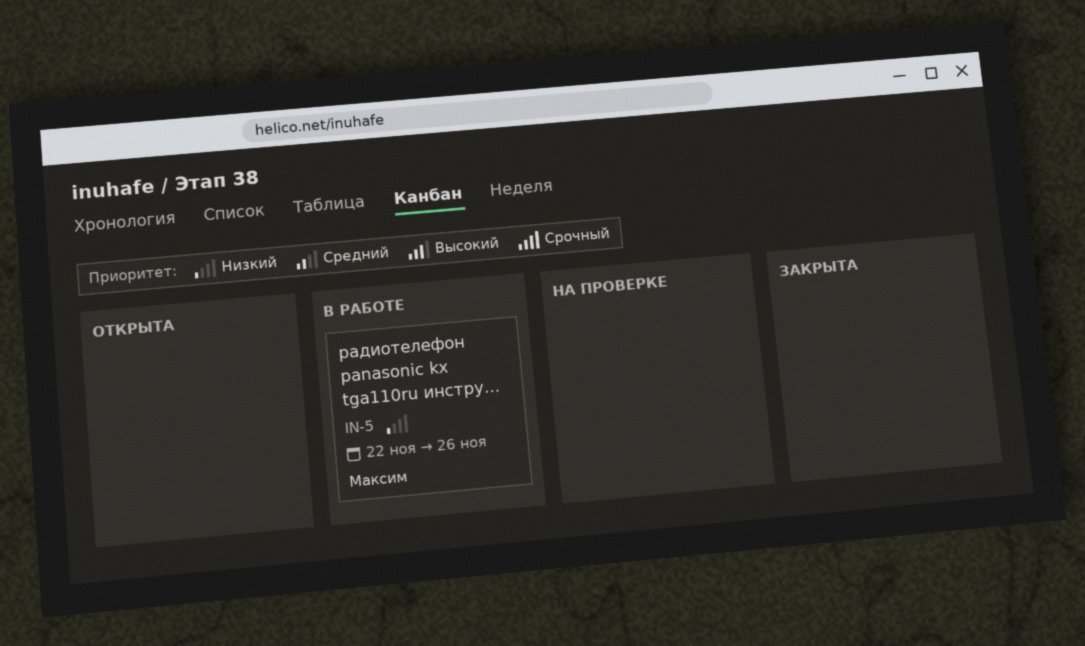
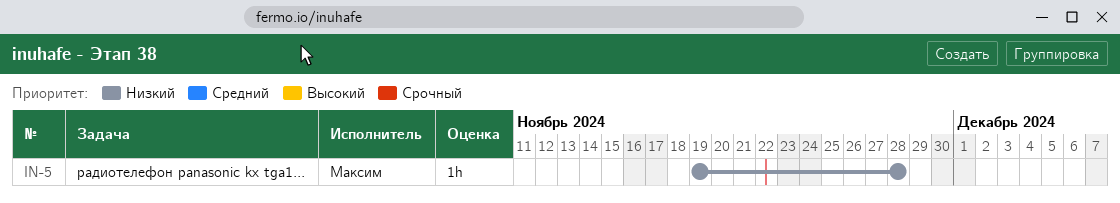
IN-5, start: Nov 22 -> Nov 19
IN-5, due: Nov 26 -> Nov 28

